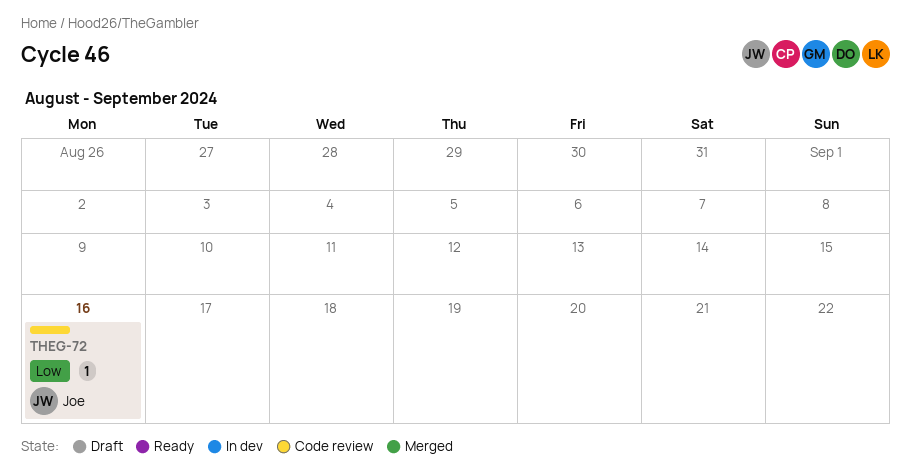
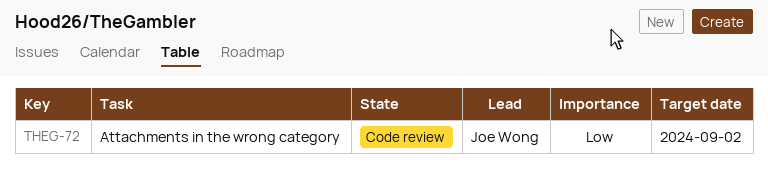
THEG-72, due: Sep 16 -> Sep 2

